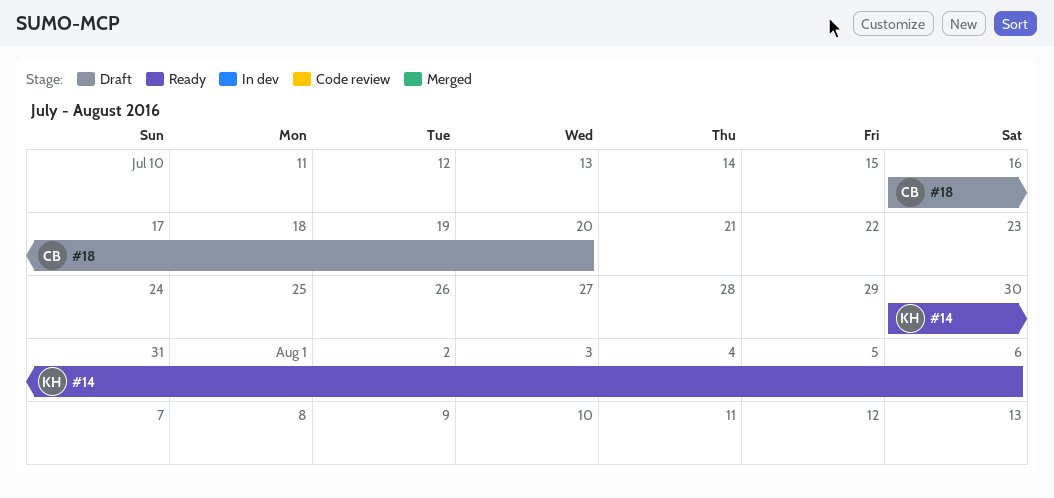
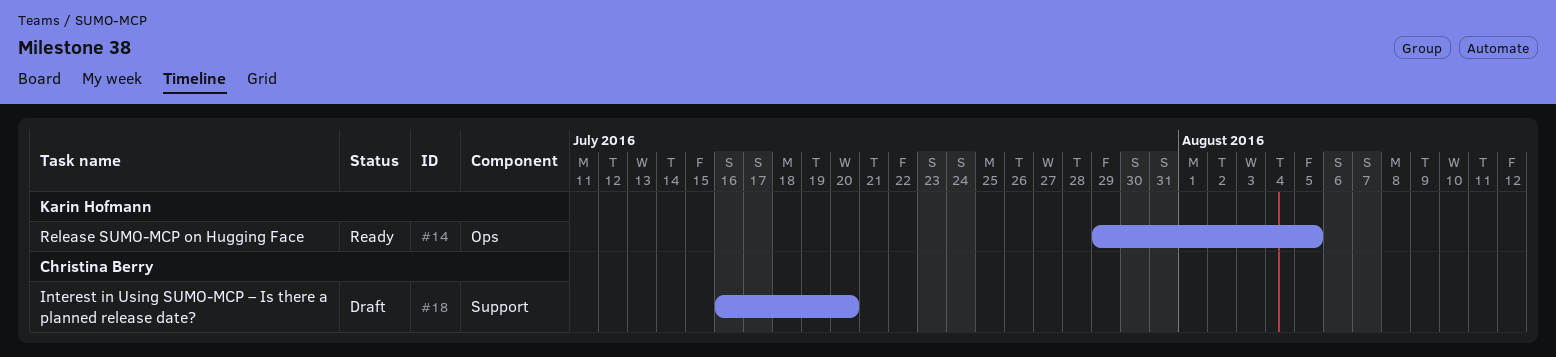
#14, start: Jul 30 -> Jul 29
#14, due: Aug 6 -> Aug 5

